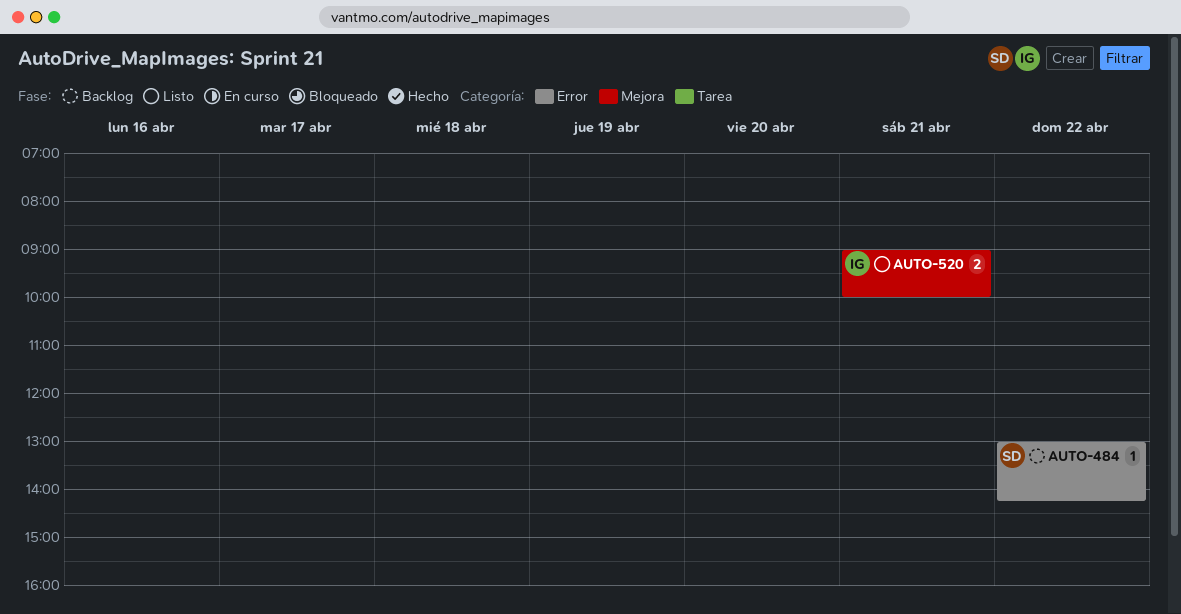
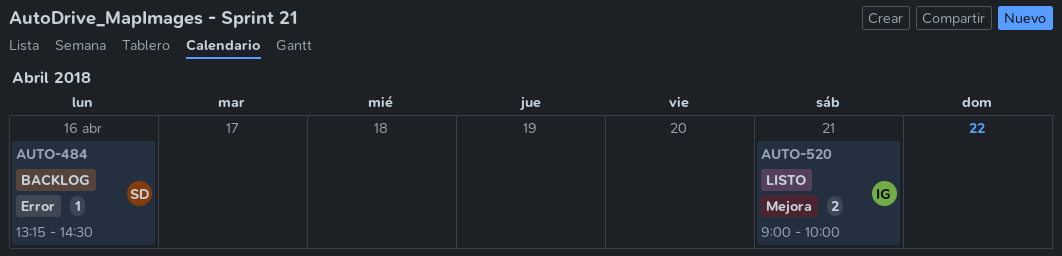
AUTO-484, day: Apr 22 -> Apr 16
AUTO-484, begins: 13:00 -> 13:15
AUTO-484, ends: 14:15 -> 14:30

